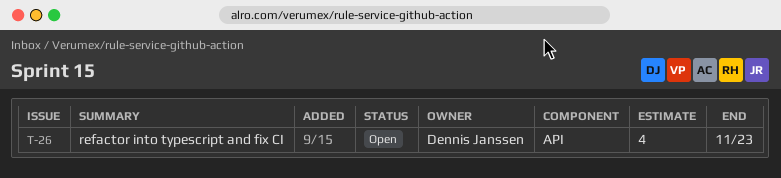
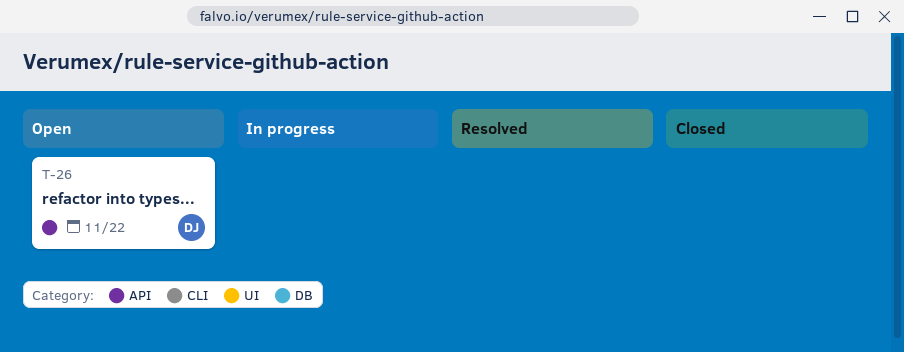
T-26, due: Nov 23 -> Nov 22

